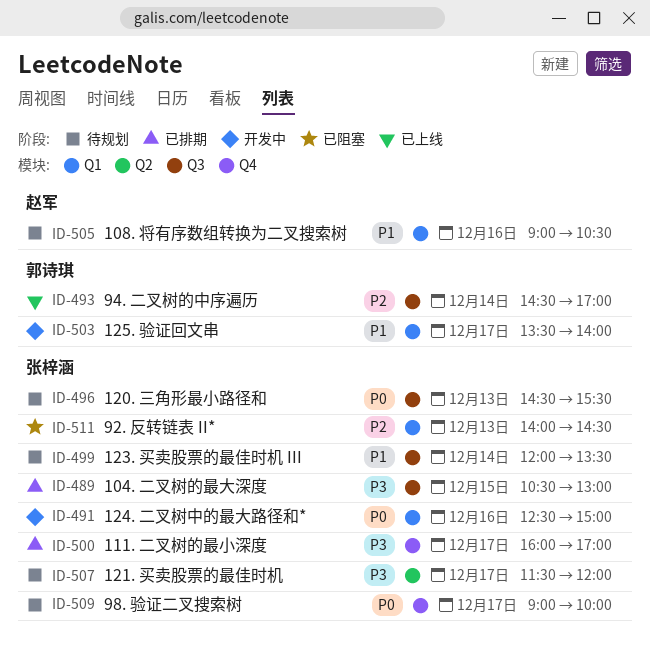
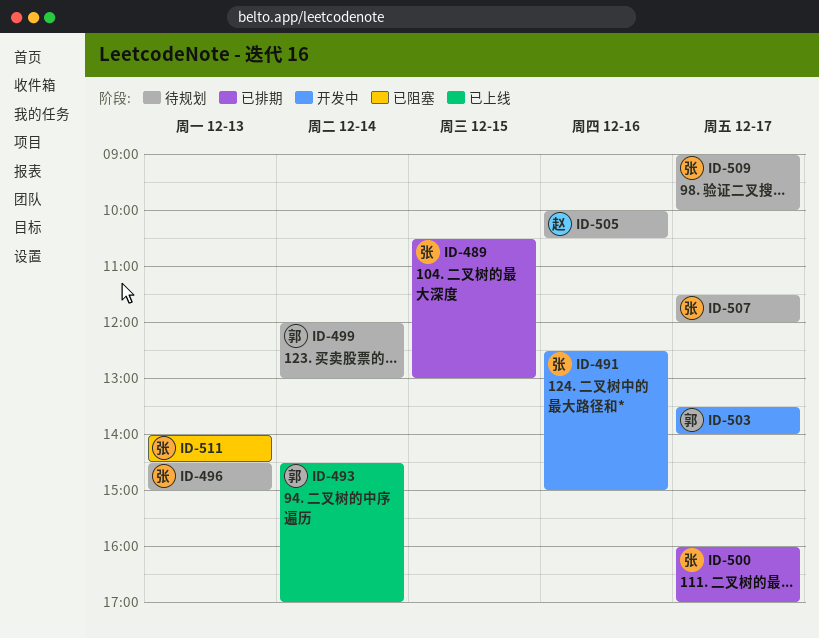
ID-496, ends: 15:30 -> 15:00
ID-499, owner: 张梓涵 -> 郭诗琪
ID-499, ends: 13:30 -> 13:00
ID-505, begins: 09:00 -> 10:00

